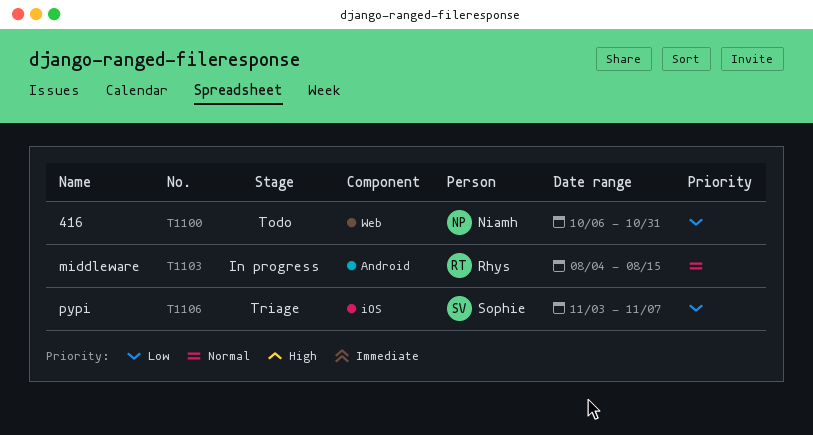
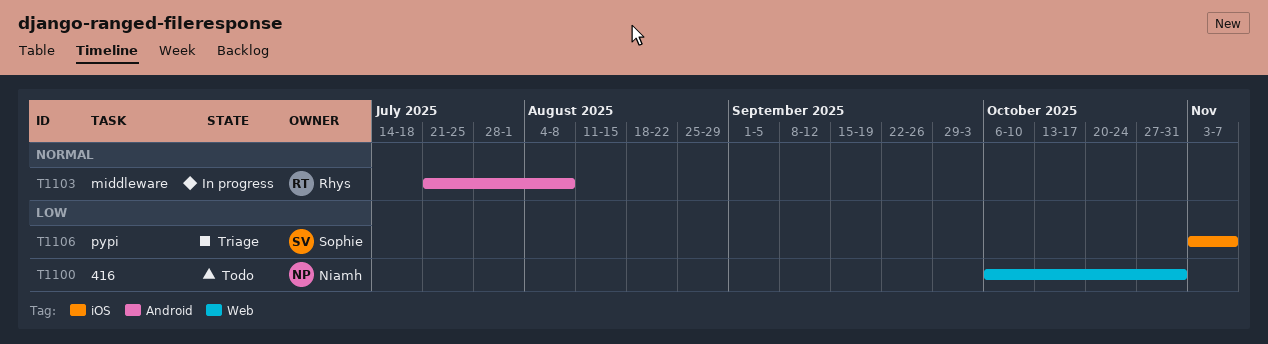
T1103, start: Aug 4 -> Jul 21
T1103, due: Aug 15 -> Aug 8

